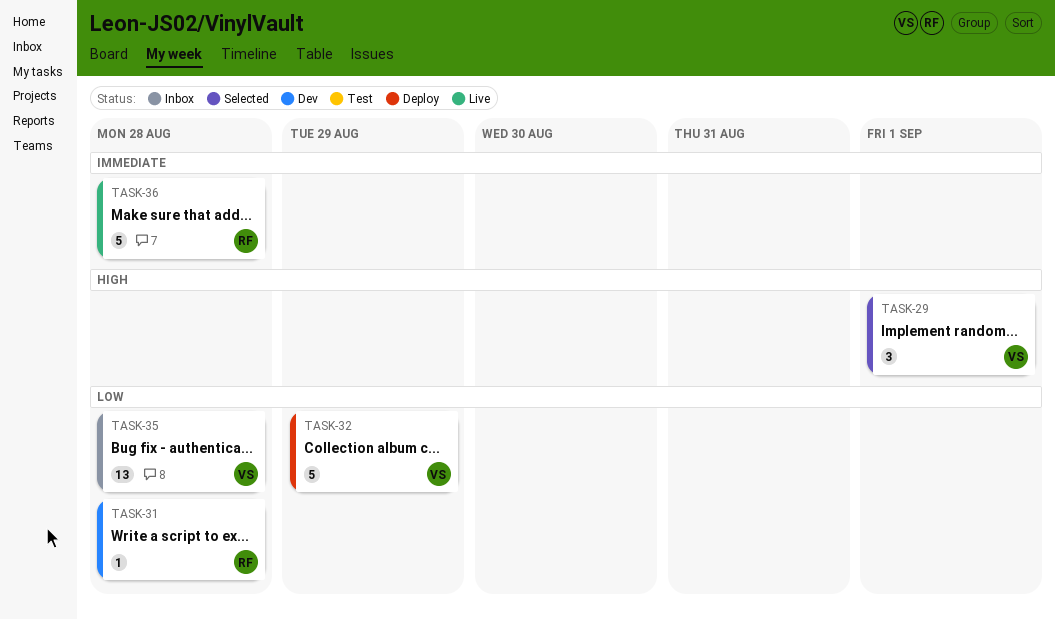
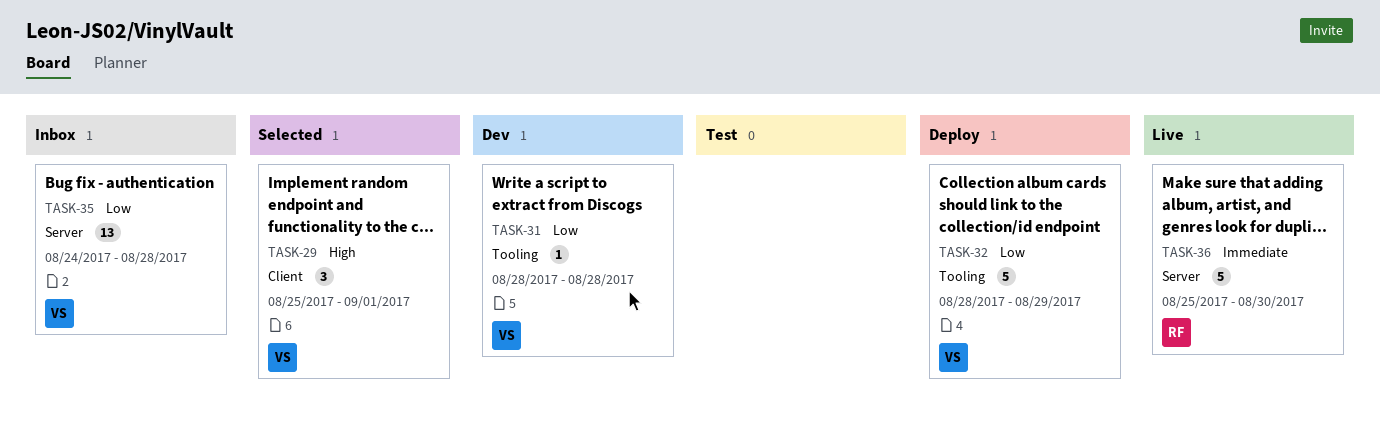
TASK-31, owner: RF -> VS
TASK-36, due: Aug 28 -> Aug 30

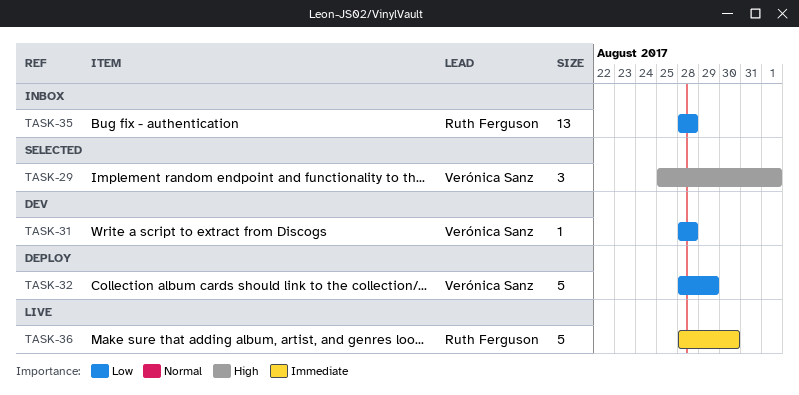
TASK-35, owner: Verónica Sanz -> Ruth Ferguson
TASK-35, start: Aug 24 -> Aug 28
TASK-36, start: Aug 25 -> Aug 28

